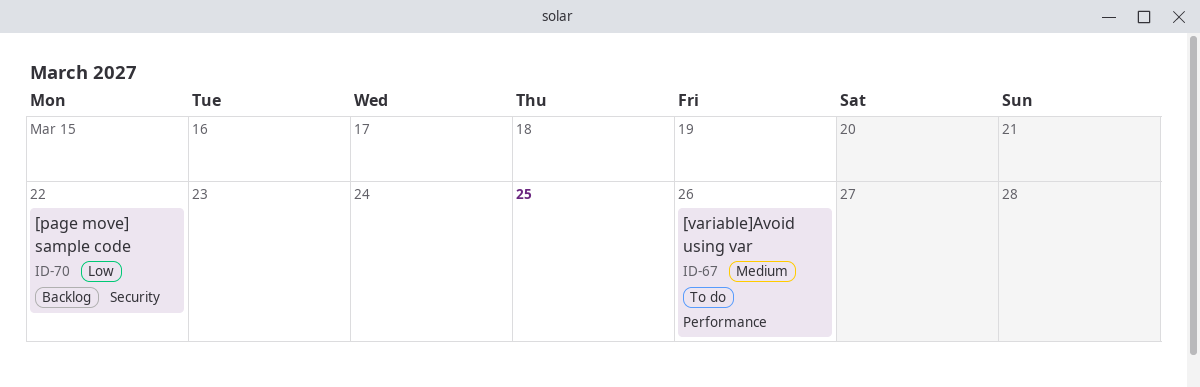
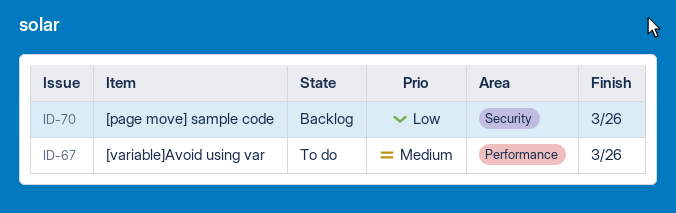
ID-70, due: Mar 22 -> Mar 26

